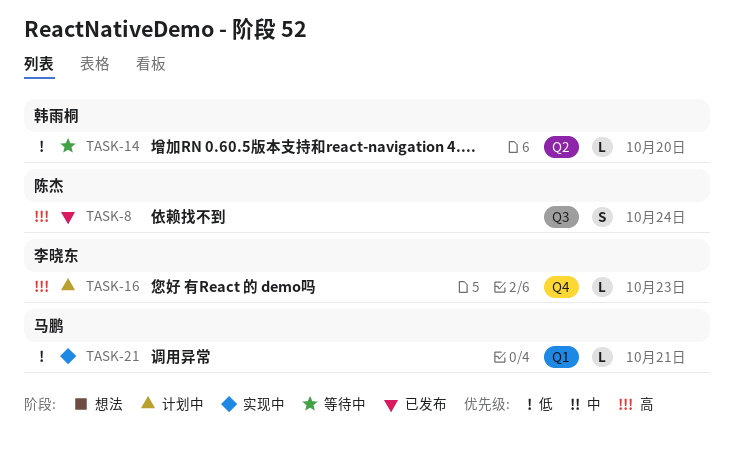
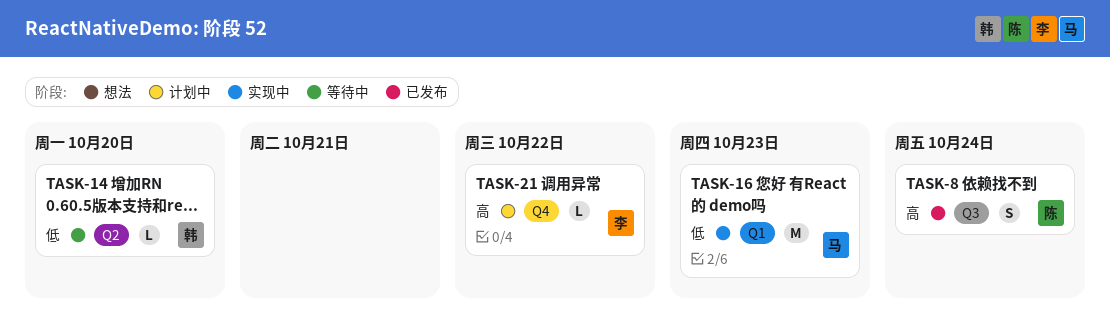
TASK-16, status: 计划中 -> 实现中
TASK-16, owner: 李晓东 -> 马鹏
TASK-16, priority: 高 -> 低
TASK-16, label: Q4 -> Q1
TASK-16, estimate: L -> M
TASK-21, status: 实现中 -> 计划中
TASK-21, owner: 马鹏 -> 李晓东
TASK-21, priority: 低 -> 高
TASK-21, label: Q1 -> Q4
TASK-21, due: Oct 21 -> Oct 22

